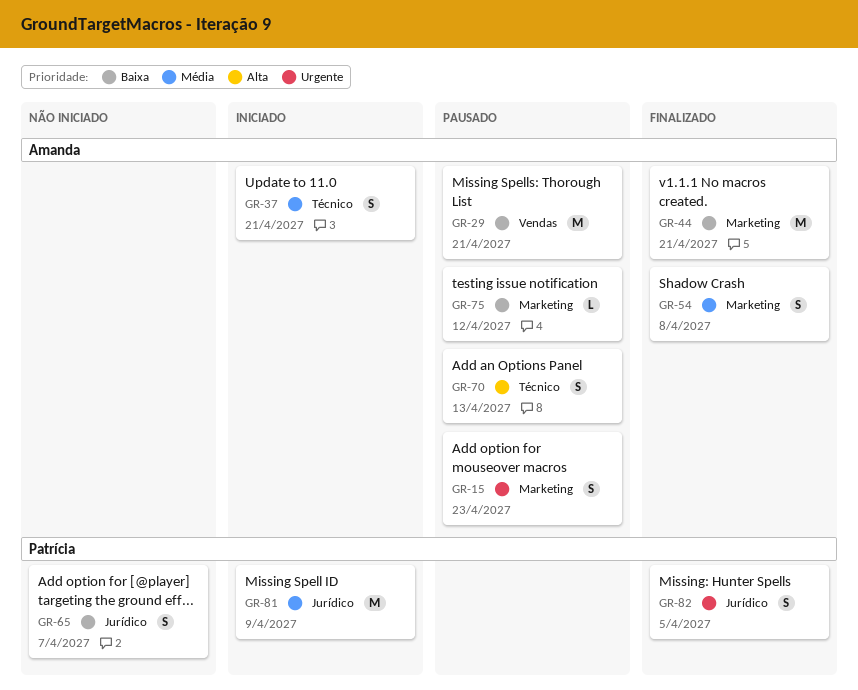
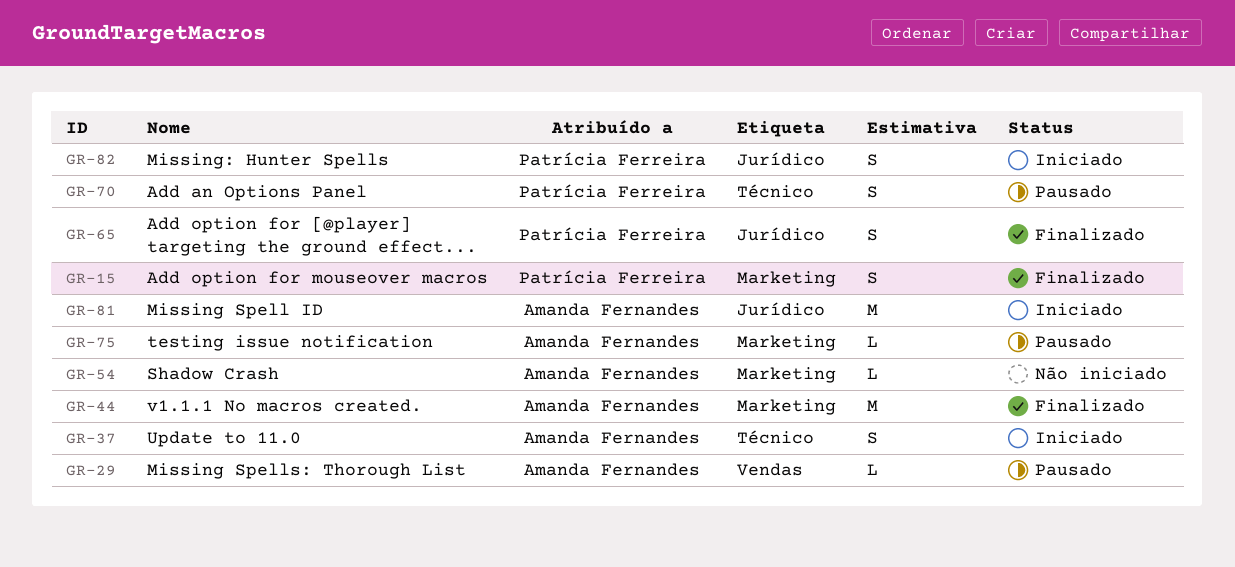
GR-15, status: Pausado -> Finalizado
GR-15, owner: Amanda Fernandes -> Patrícia Ferreira
GR-29, estimate: M -> L
GR-54, status: Finalizado -> Não iniciado
GR-54, estimate: S -> L
GR-65, status: Não iniciado -> Finalizado
GR-70, owner: Amanda Fernandes -> Patrícia Ferreira
GR-81, owner: Patrícia Ferreira -> Amanda Fernandes
GR-82, status: Finalizado -> Iniciado

